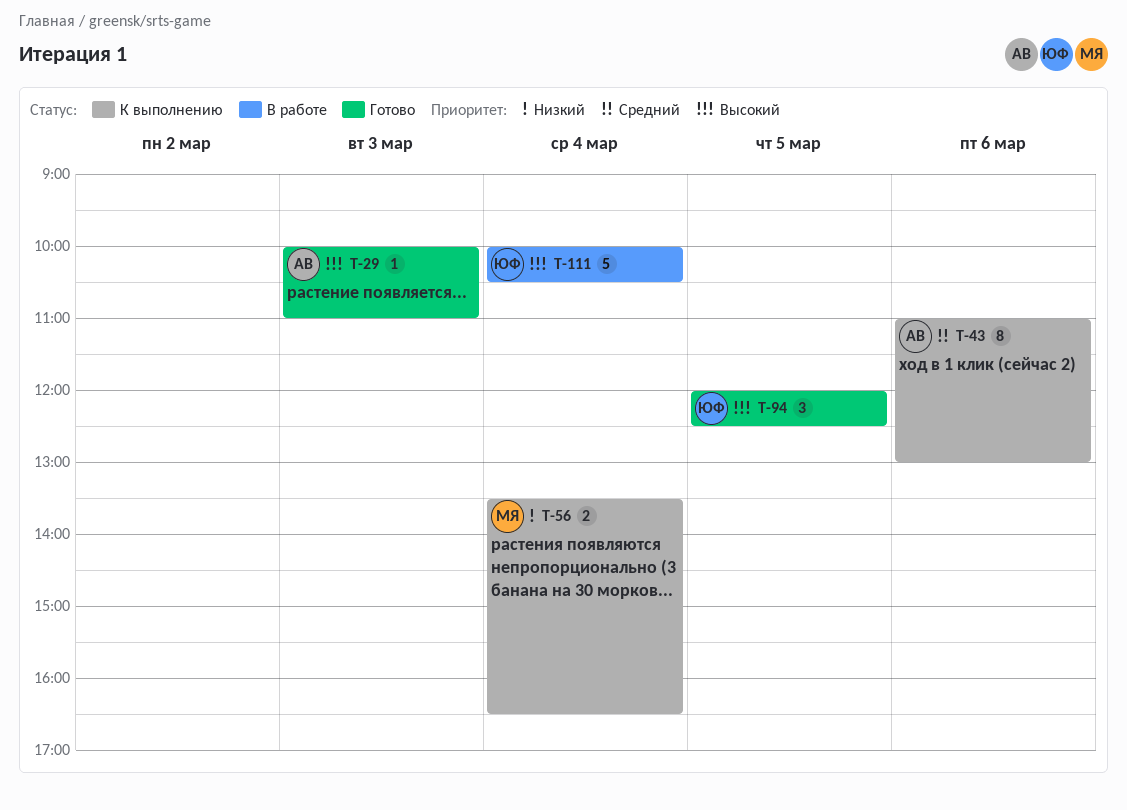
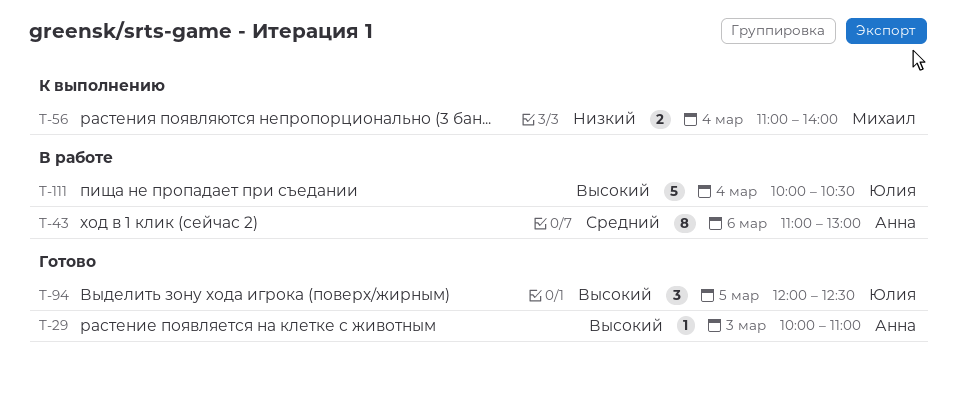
T-43, status: К выполнению -> В работе
T-56, begins: 13:30 -> 11:00
T-56, ends: 16:30 -> 14:00

